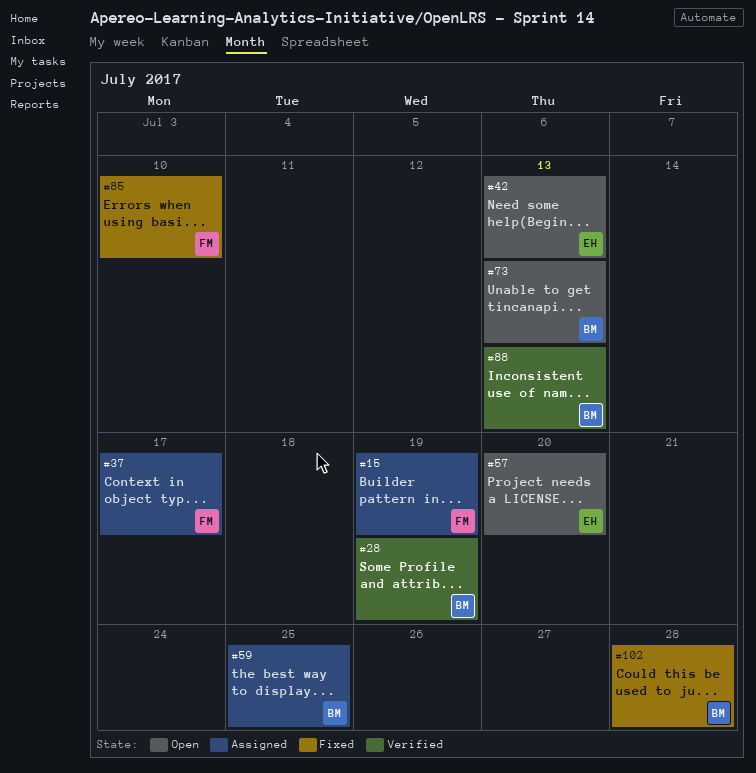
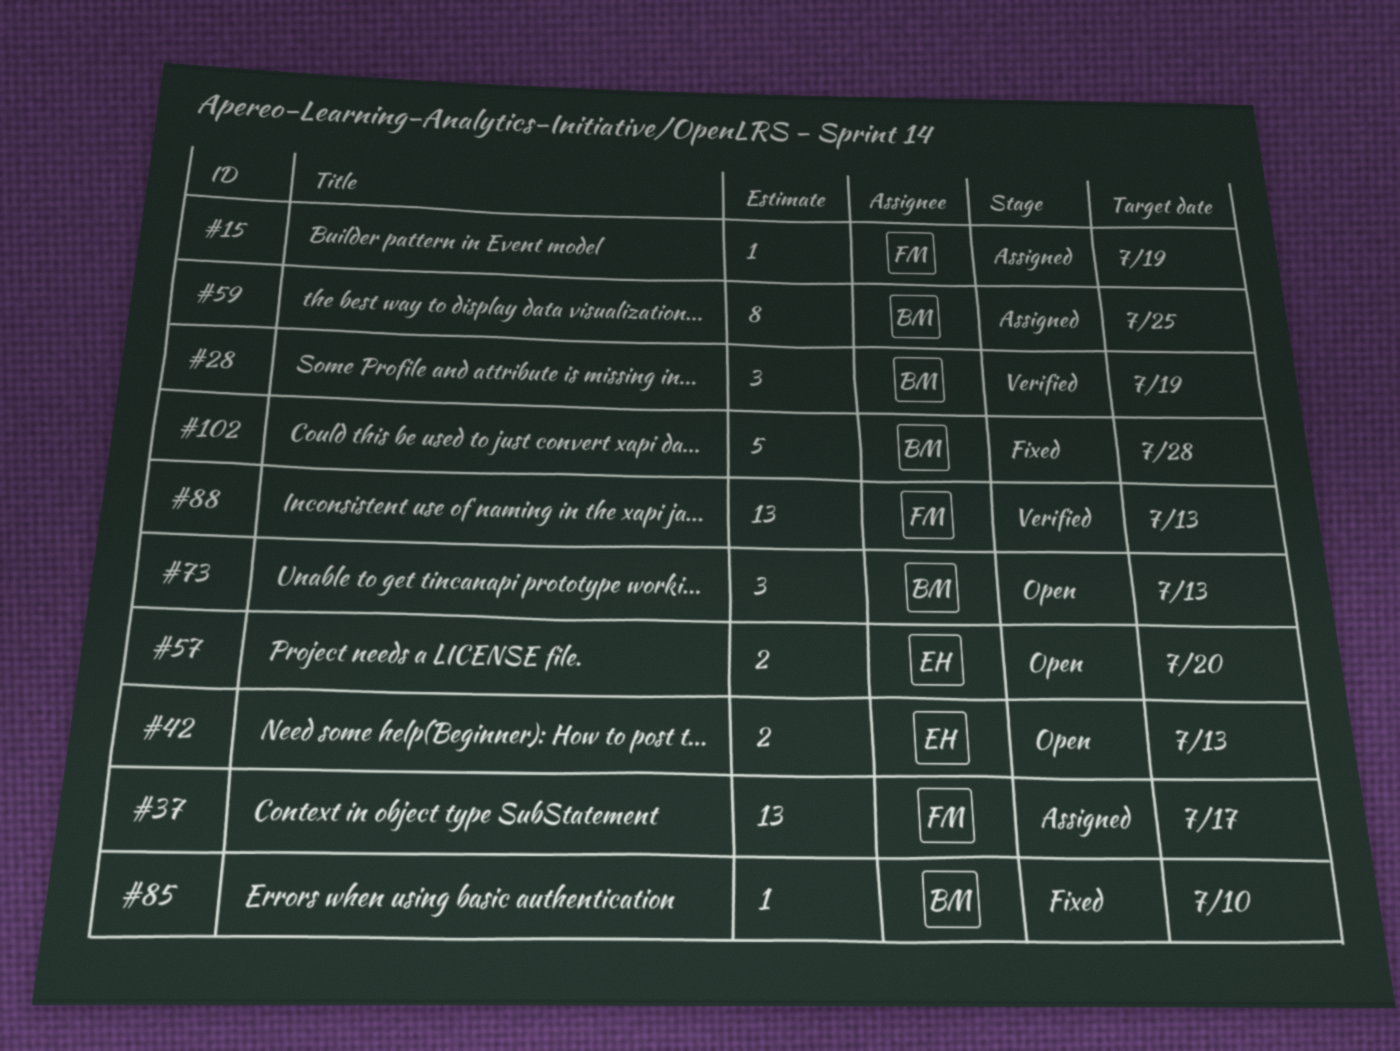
#85, owner: FM -> BM
#88, owner: BM -> FM

